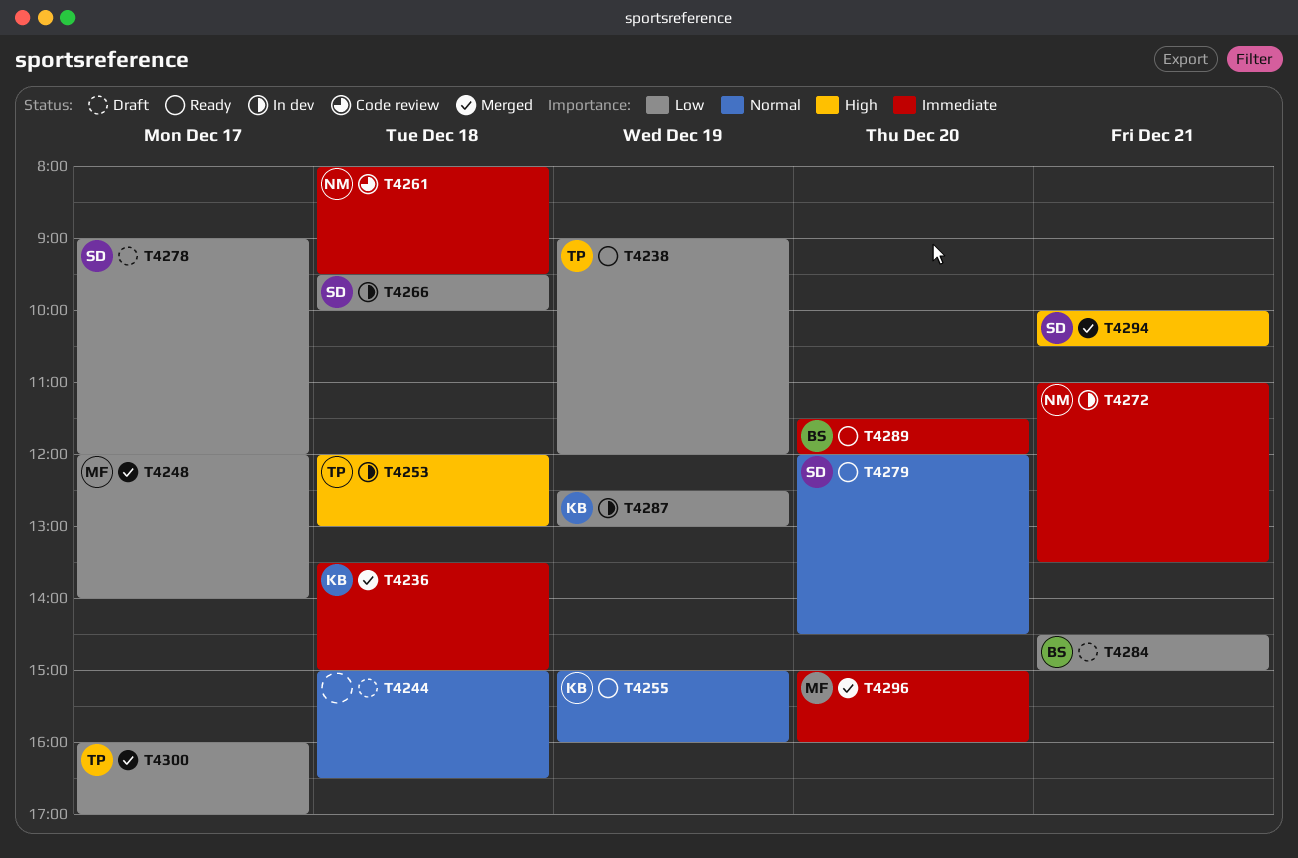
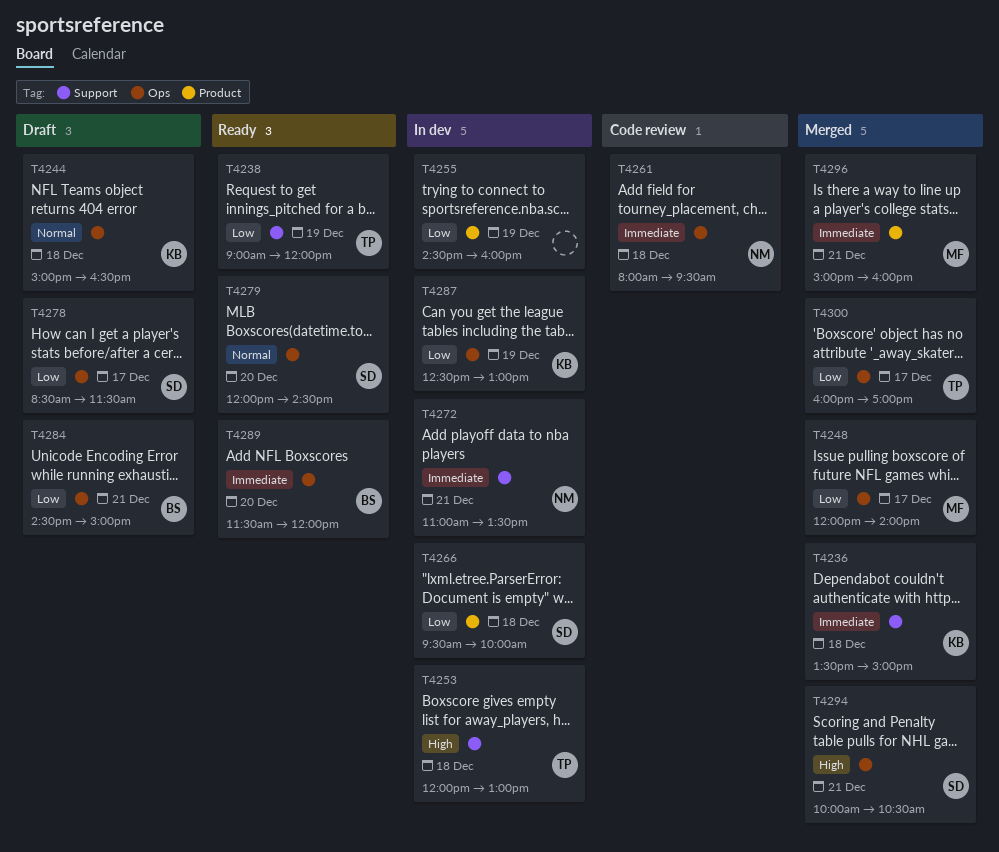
T4244, owner: none -> KB
T4255, status: Ready -> In dev
T4255, owner: KB -> none
T4255, priority: Normal -> Low
T4255, begins: 15:00 -> 14:30
T4278, begins: 09:00 -> 08:30
T4278, ends: 12:00 -> 11:30
T4296, day: Dec 20 -> Dec 21

